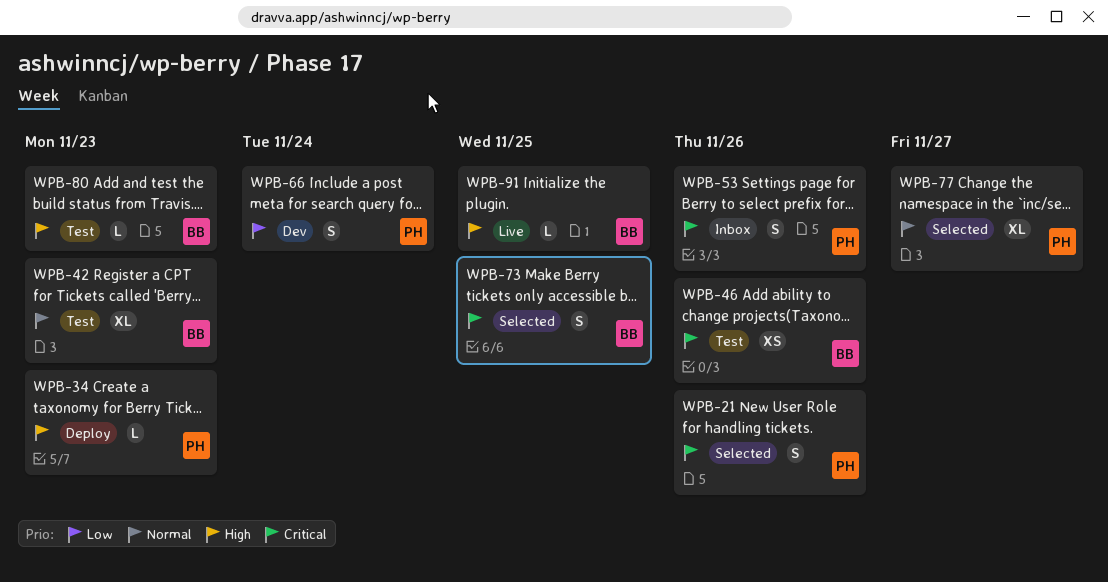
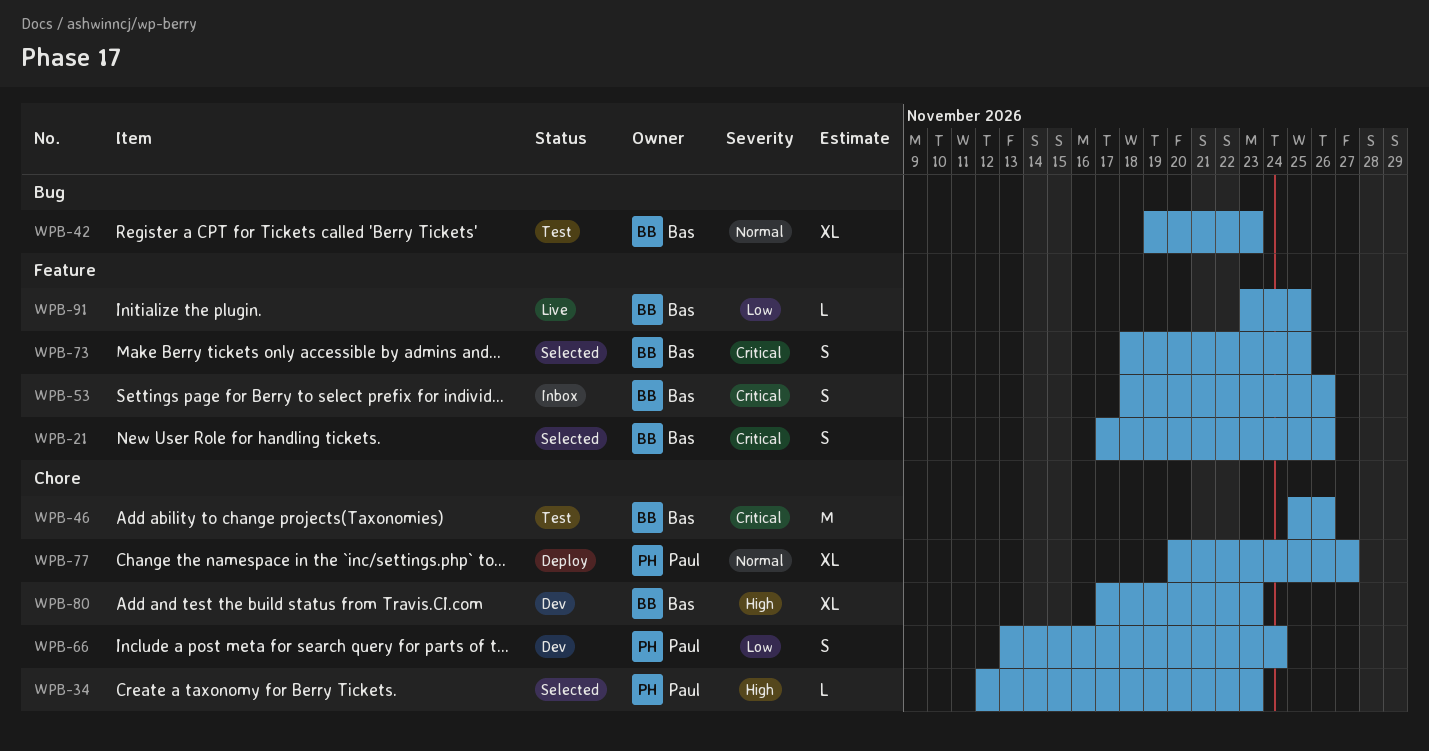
WPB-21, owner: Paul -> Bas
WPB-34, status: Deploy -> Selected
WPB-46, estimate: XS -> M
WPB-53, owner: Paul -> Bas
WPB-77, status: Selected -> Deploy
WPB-80, status: Test -> Dev
WPB-80, estimate: L -> XL
WPB-91, priority: High -> Low

